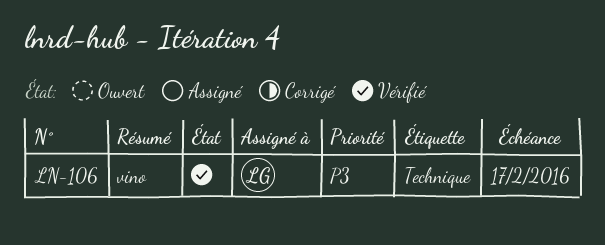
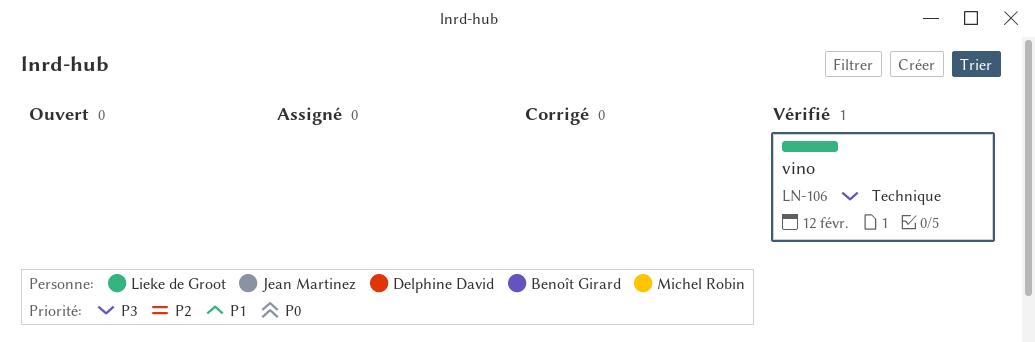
LN-106, due: Feb 17 -> Feb 12

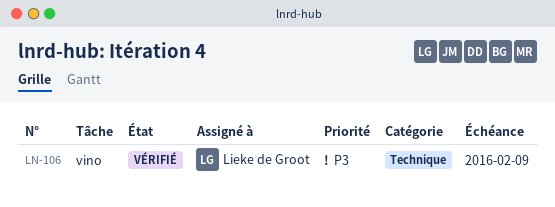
LN-106, due: Feb 12 -> Feb 9

